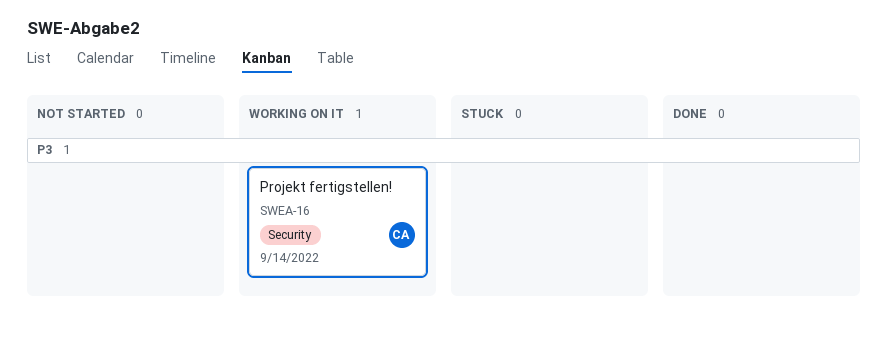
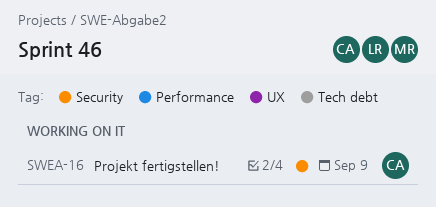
SWEA-16, due: Sep 14 -> Sep 9

